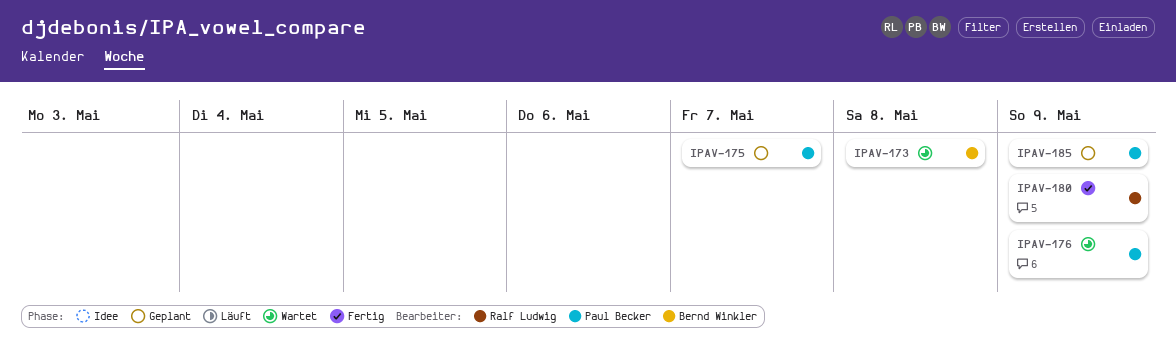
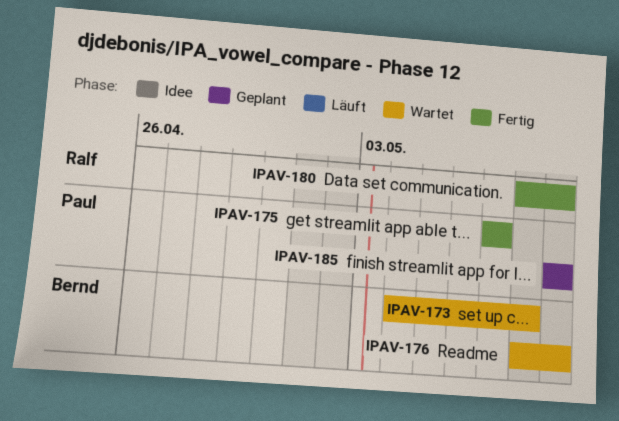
IPAV-175, status: Geplant -> Fertig
IPAV-176, owner: Paul Becker -> Bernd Winkler

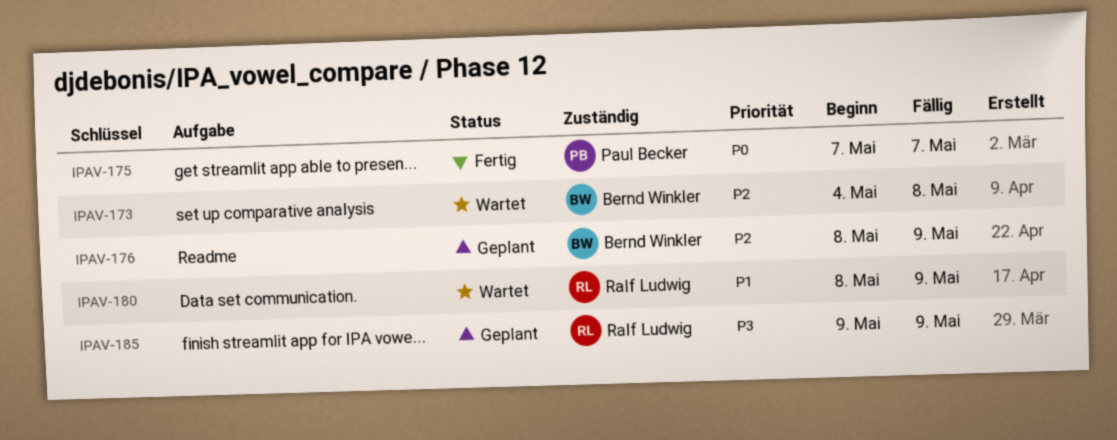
IPAV-176, status: Wartet -> Geplant
IPAV-180, status: Fertig -> Wartet
IPAV-185, owner: Paul Becker -> Ralf Ludwig

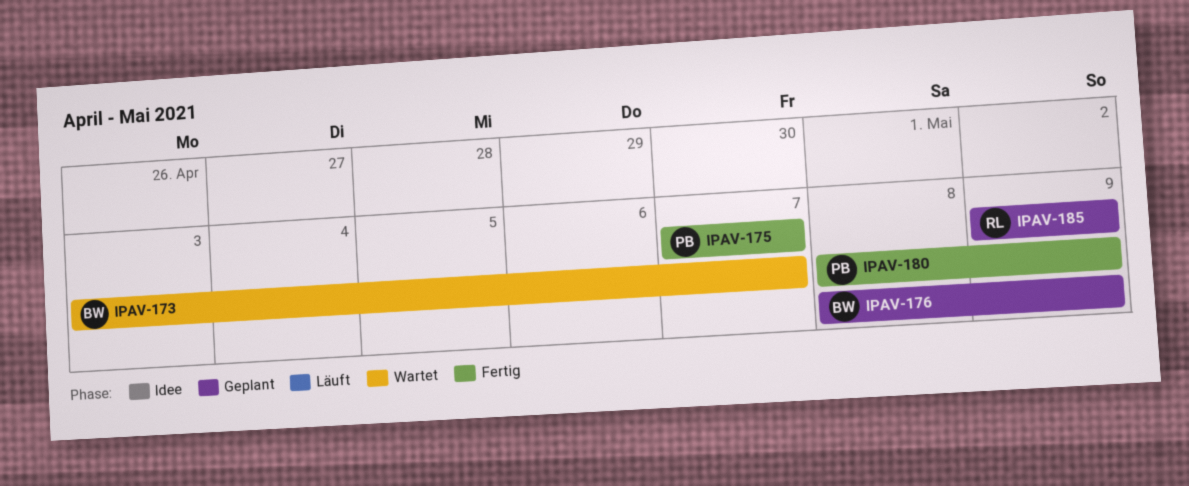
IPAV-173, start: May 4 -> May 3
IPAV-173, due: May 8 -> May 7
IPAV-180, status: Wartet -> Fertig
IPAV-180, owner: Ralf Ludwig -> Paul Becker

